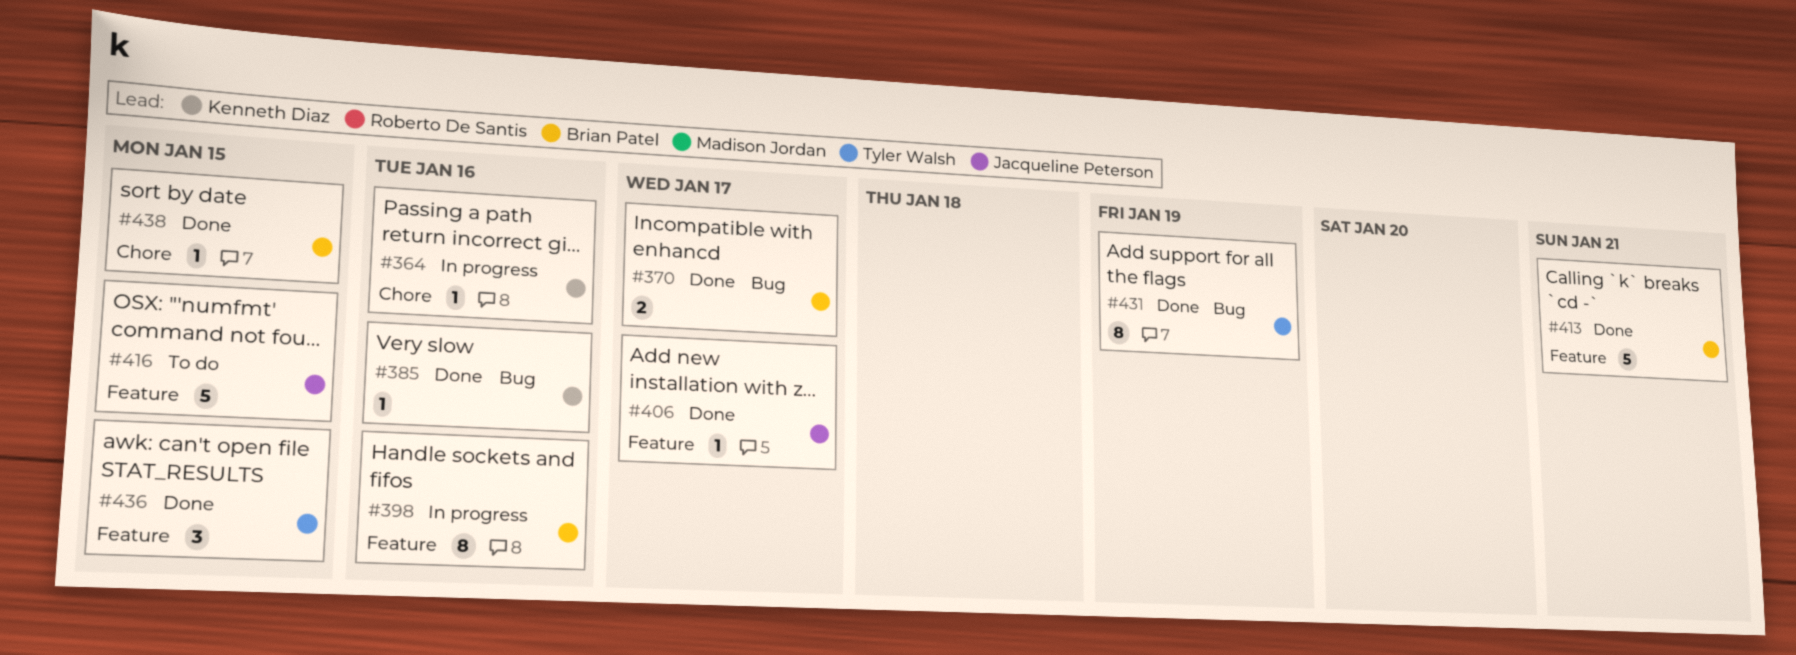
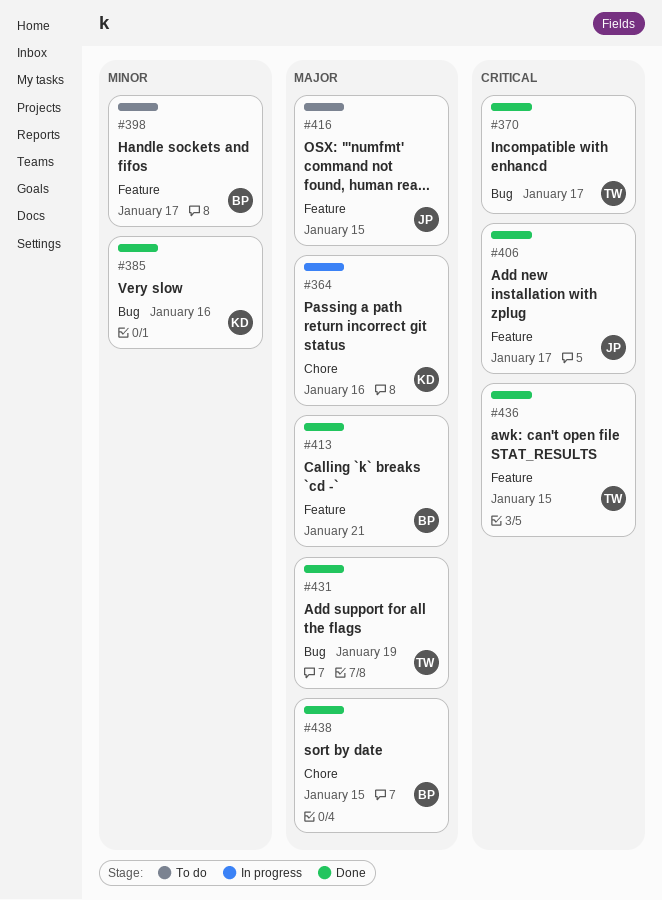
#370, owner: Brian Patel -> Tyler Walsh
#398, status: In progress -> To do
#398, due: Jan 16 -> Jan 17

